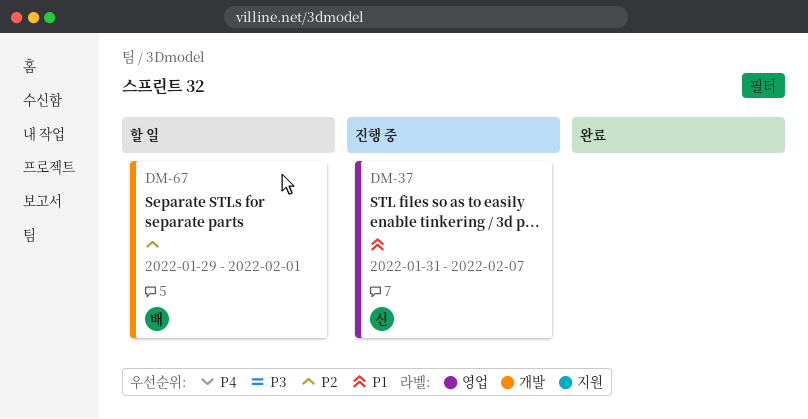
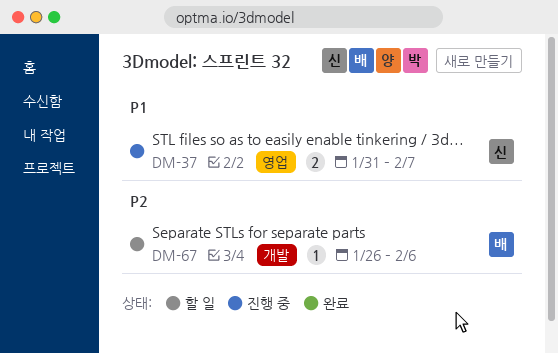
DM-67, start: Jan 29 -> Jan 26
DM-67, due: Feb 1 -> Feb 6

